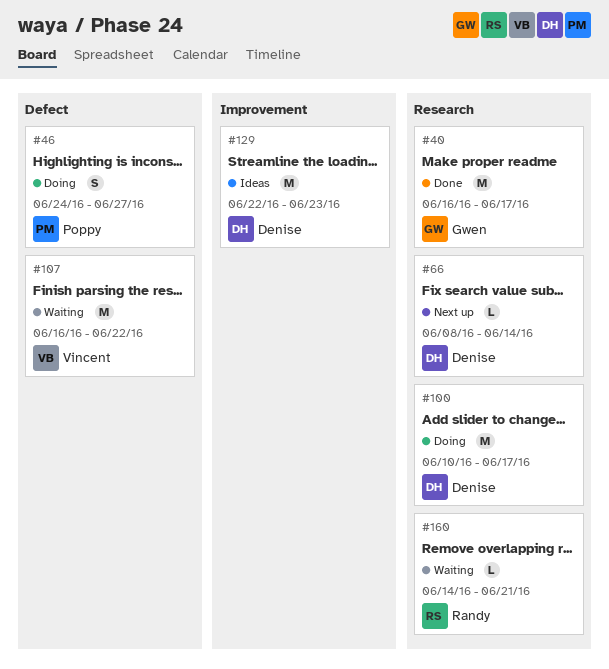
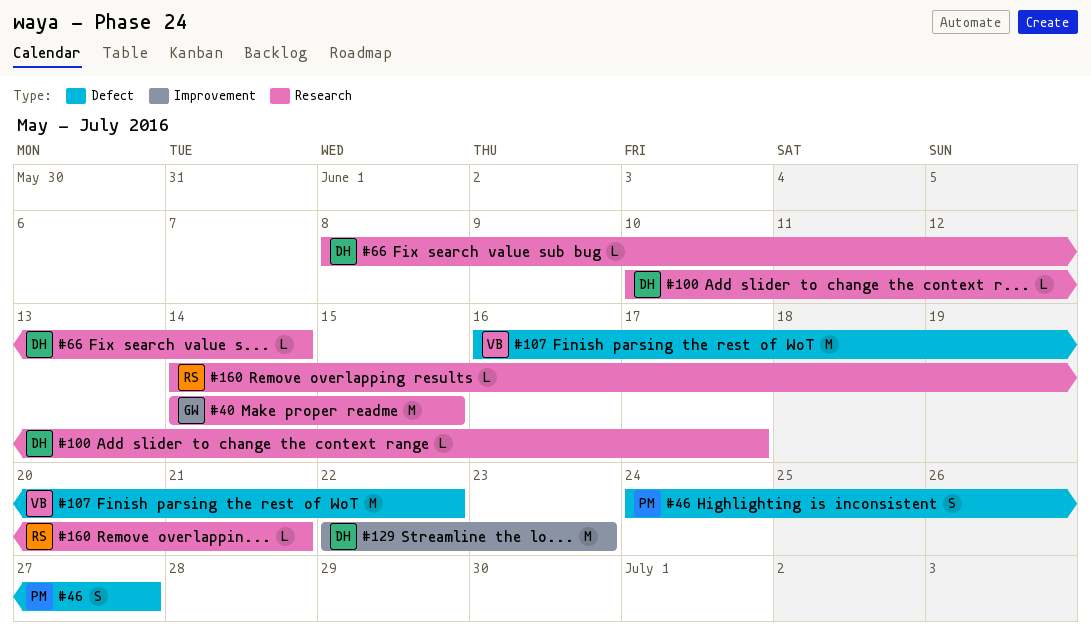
#40, start: Jun 16 -> Jun 14
#40, due: Jun 17 -> Jun 15
#100, estimate: M -> L

